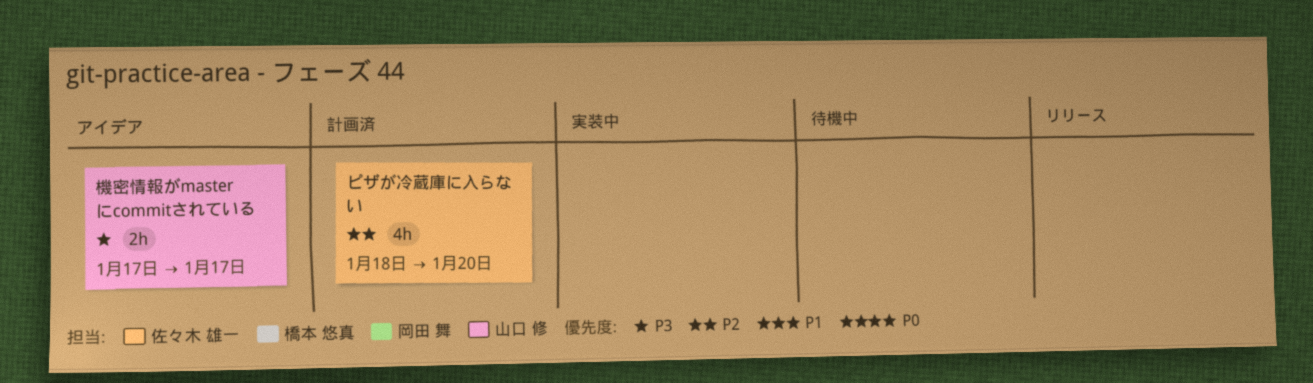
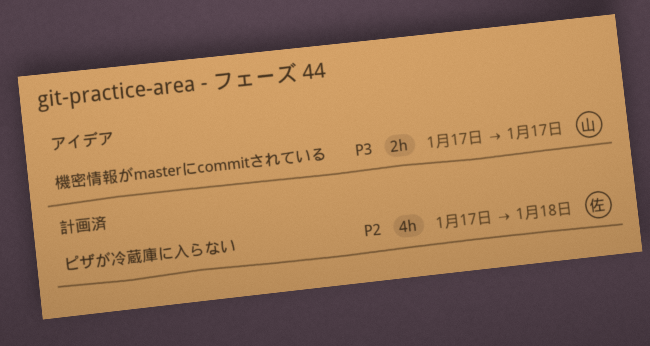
ピザが冷蔵庫に入らない, start: Jan 18 -> Jan 17
ピザが冷蔵庫に入らない, due: Jan 20 -> Jan 18

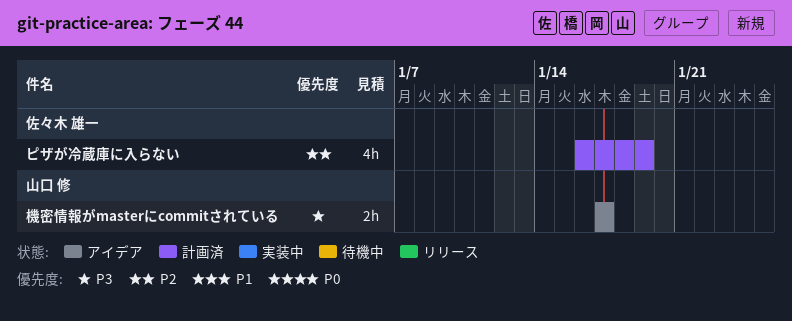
ピザが冷蔵庫に入らない, start: Jan 17 -> Jan 16
ピザが冷蔵庫に入らない, due: Jan 18 -> Jan 19

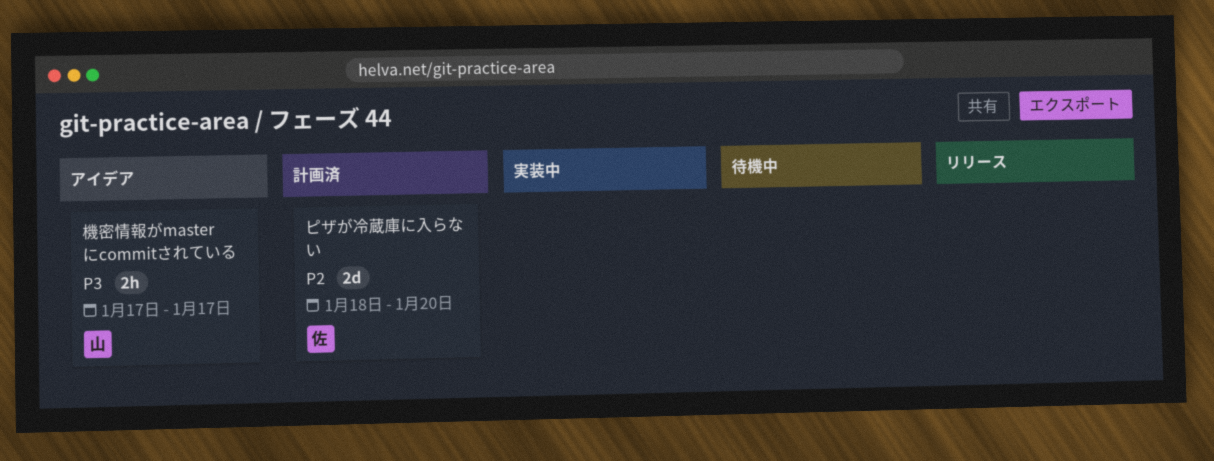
ピザが冷蔵庫に入らない, estimate: 4h -> 2d
ピザが冷蔵庫に入らない, start: Jan 16 -> Jan 18
ピザが冷蔵庫に入らない, due: Jan 19 -> Jan 20

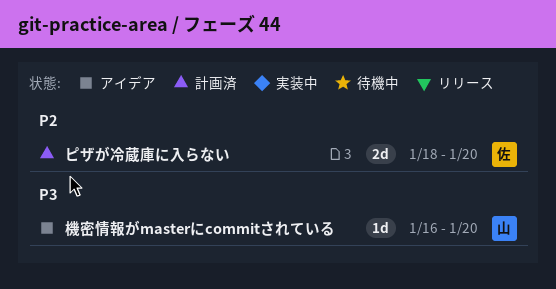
機密情報がmasterにcommitされている, estimate: 2h -> 1d
機密情報がmasterにcommitされている, start: Jan 17 -> Jan 16
機密情報がmasterにcommitされている, due: Jan 17 -> Jan 20

